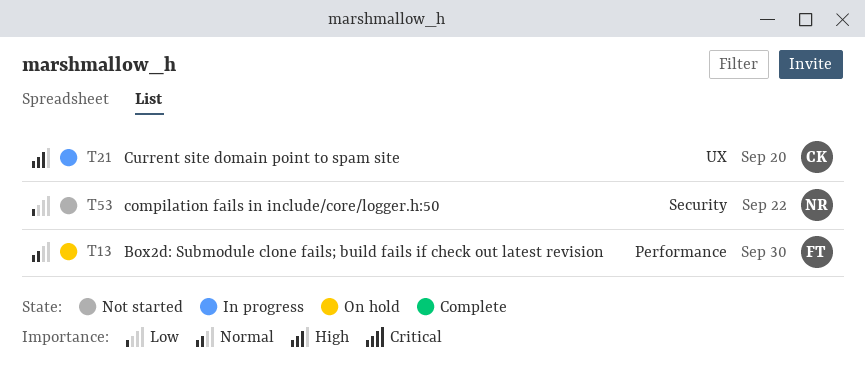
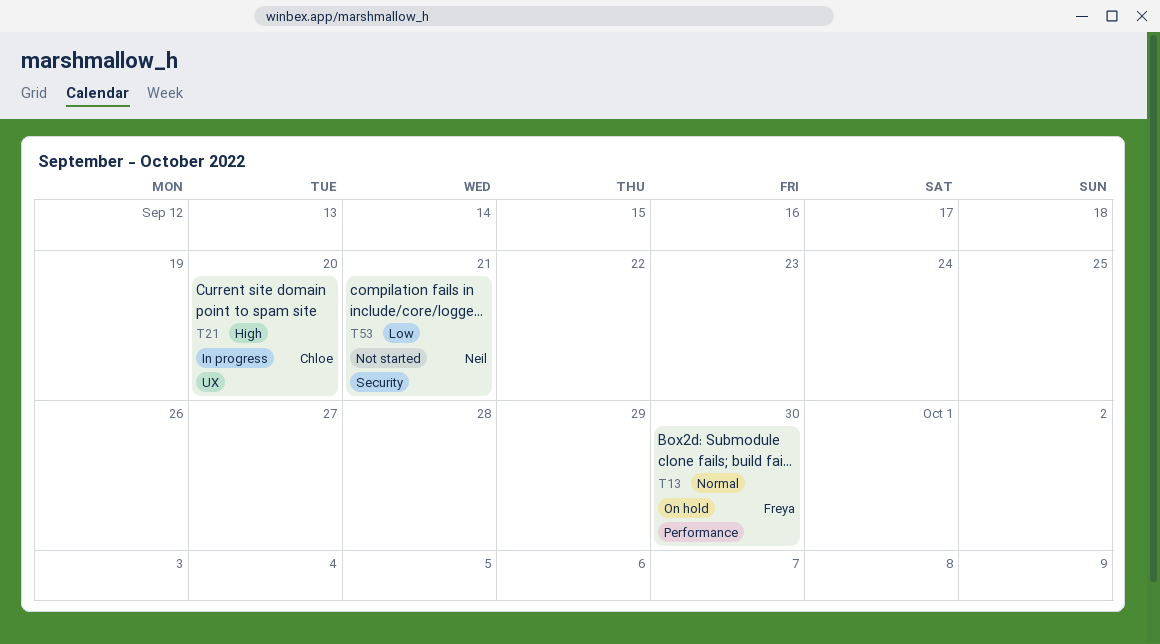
T53, due: Sep 22 -> Sep 21

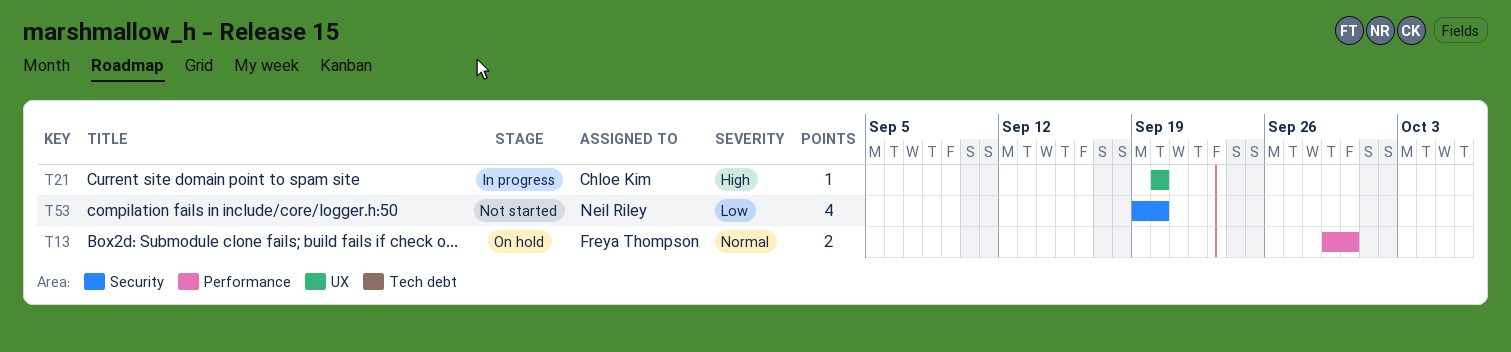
T53, due: Sep 21 -> Sep 20

